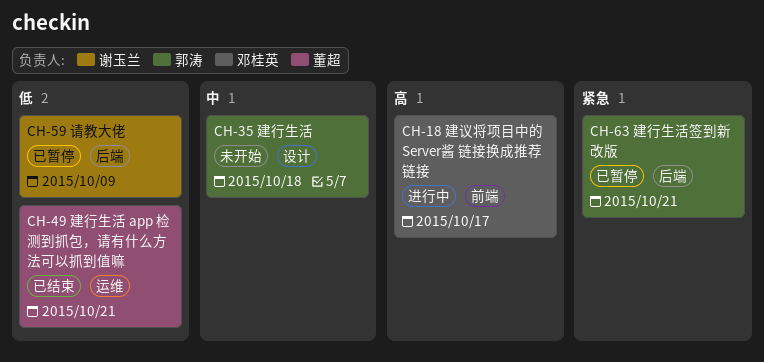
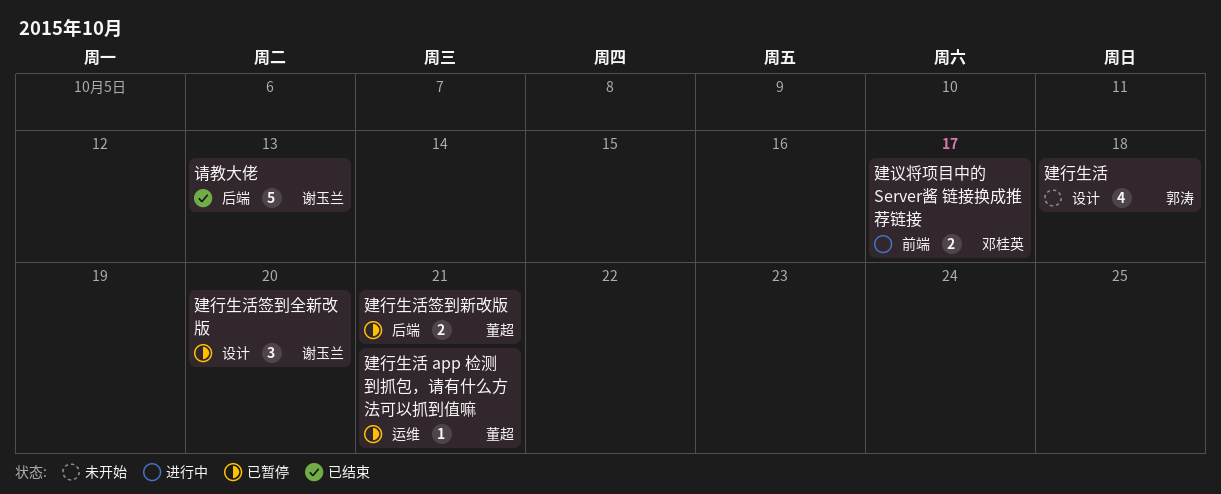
建行生活 app 检测到抓包，请有什么方法可以抓到值嘛, status: 已结束 -> 已暂停
建行生活签到全新改版: none -> present
建行生活签到新改版, owner: 郭涛 -> 董超
请教大佬, status: 已暂停 -> 已结束
请教大佬, due: Oct 9 -> Oct 13

